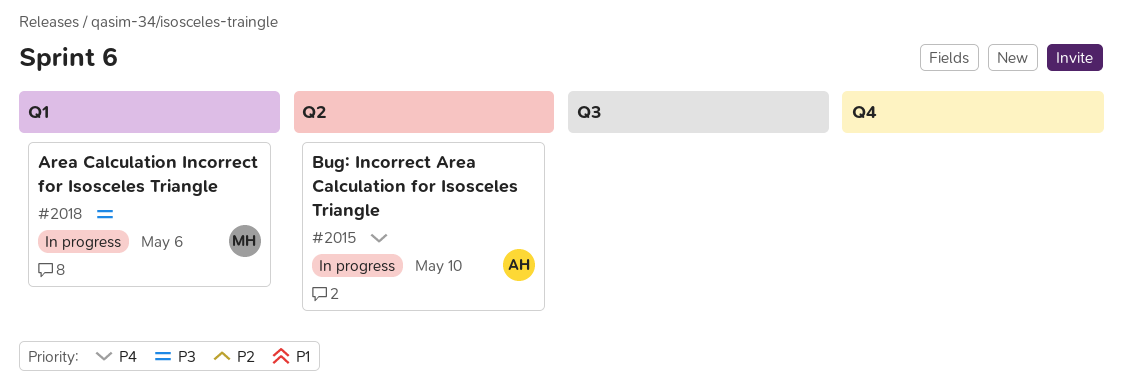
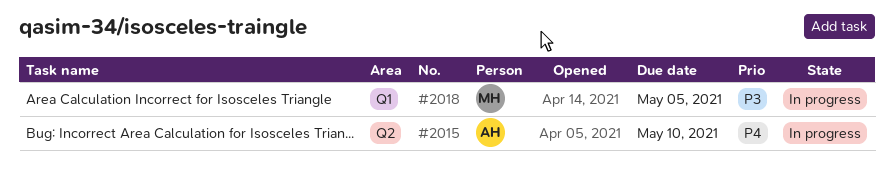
#2018, due: May 6 -> May 5

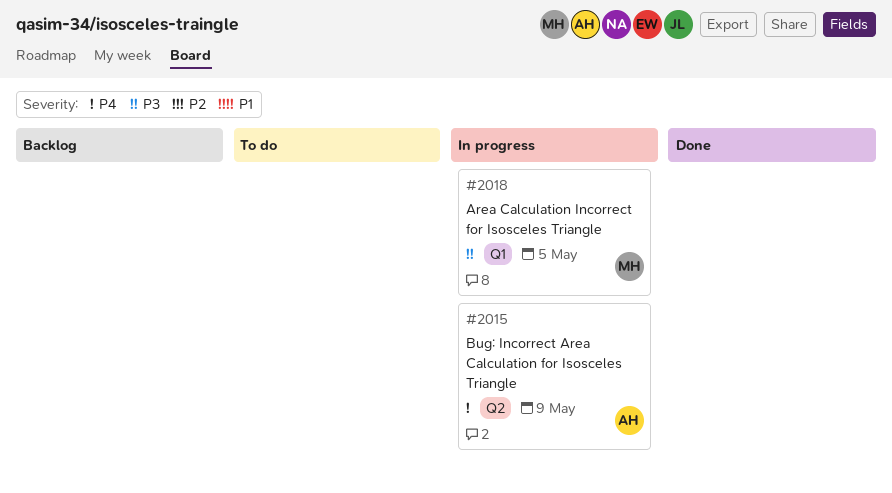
#2015, due: May 10 -> May 9

